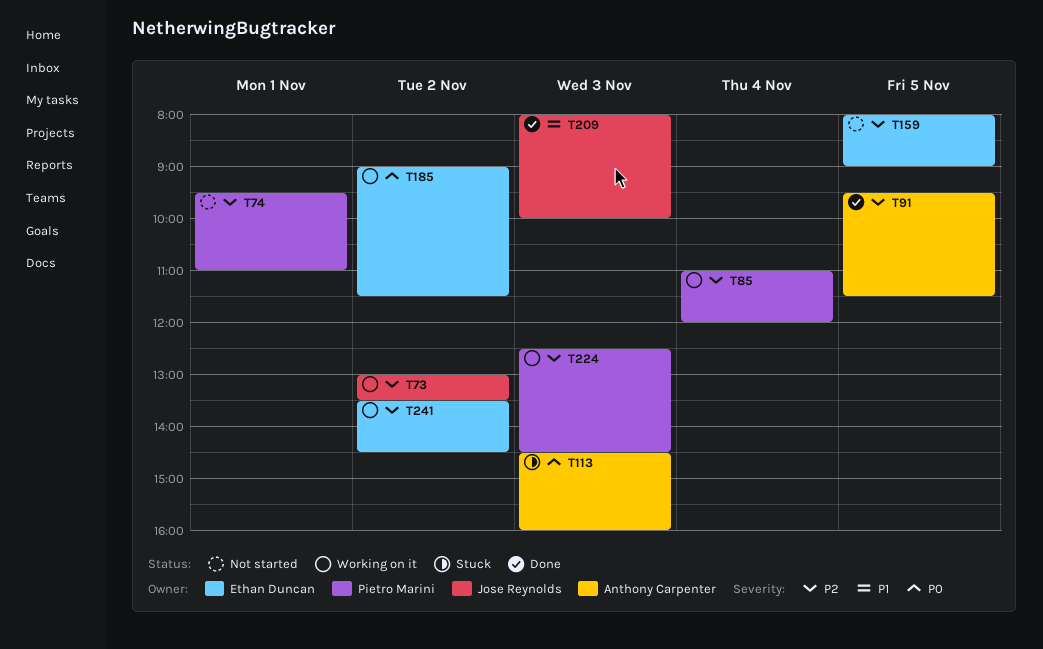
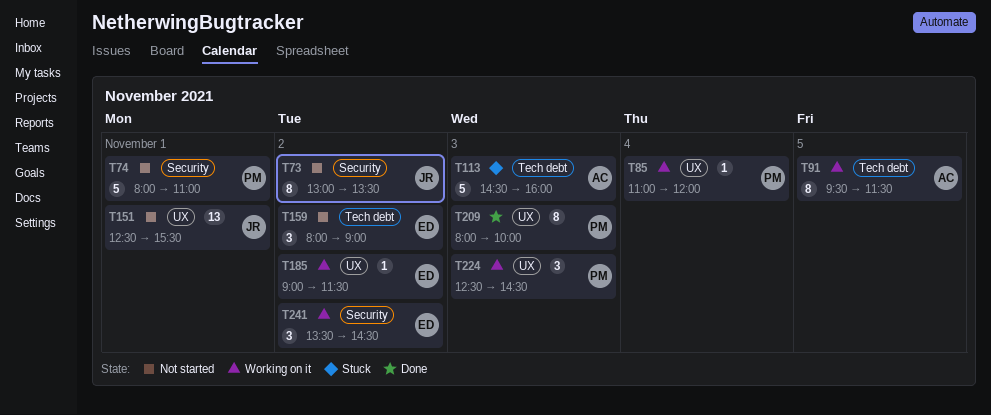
T73, status: Working on it -> Not started
T74, begins: 09:30 -> 08:00
T91, status: Done -> Working on it
T151: none -> present
T159, day: Nov 5 -> Nov 2
T209, owner: Jose Reynolds -> Pietro Marini

